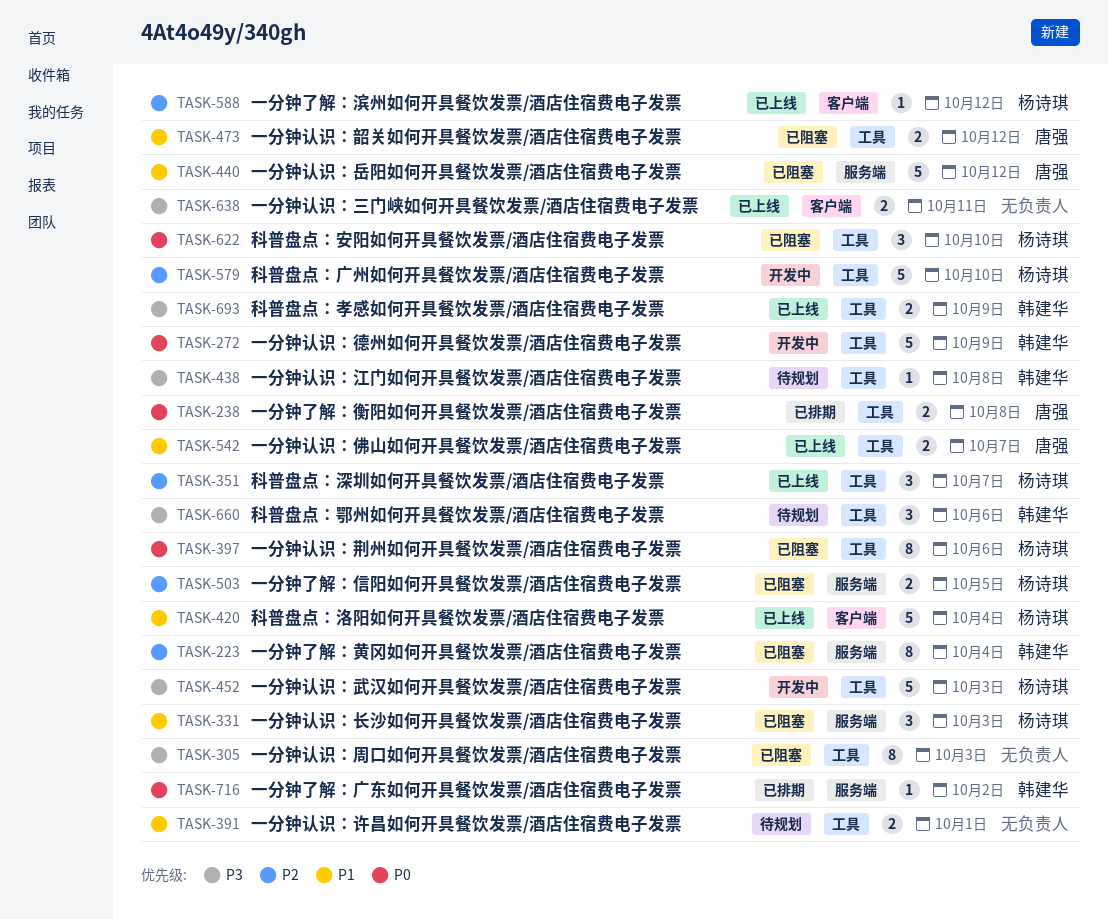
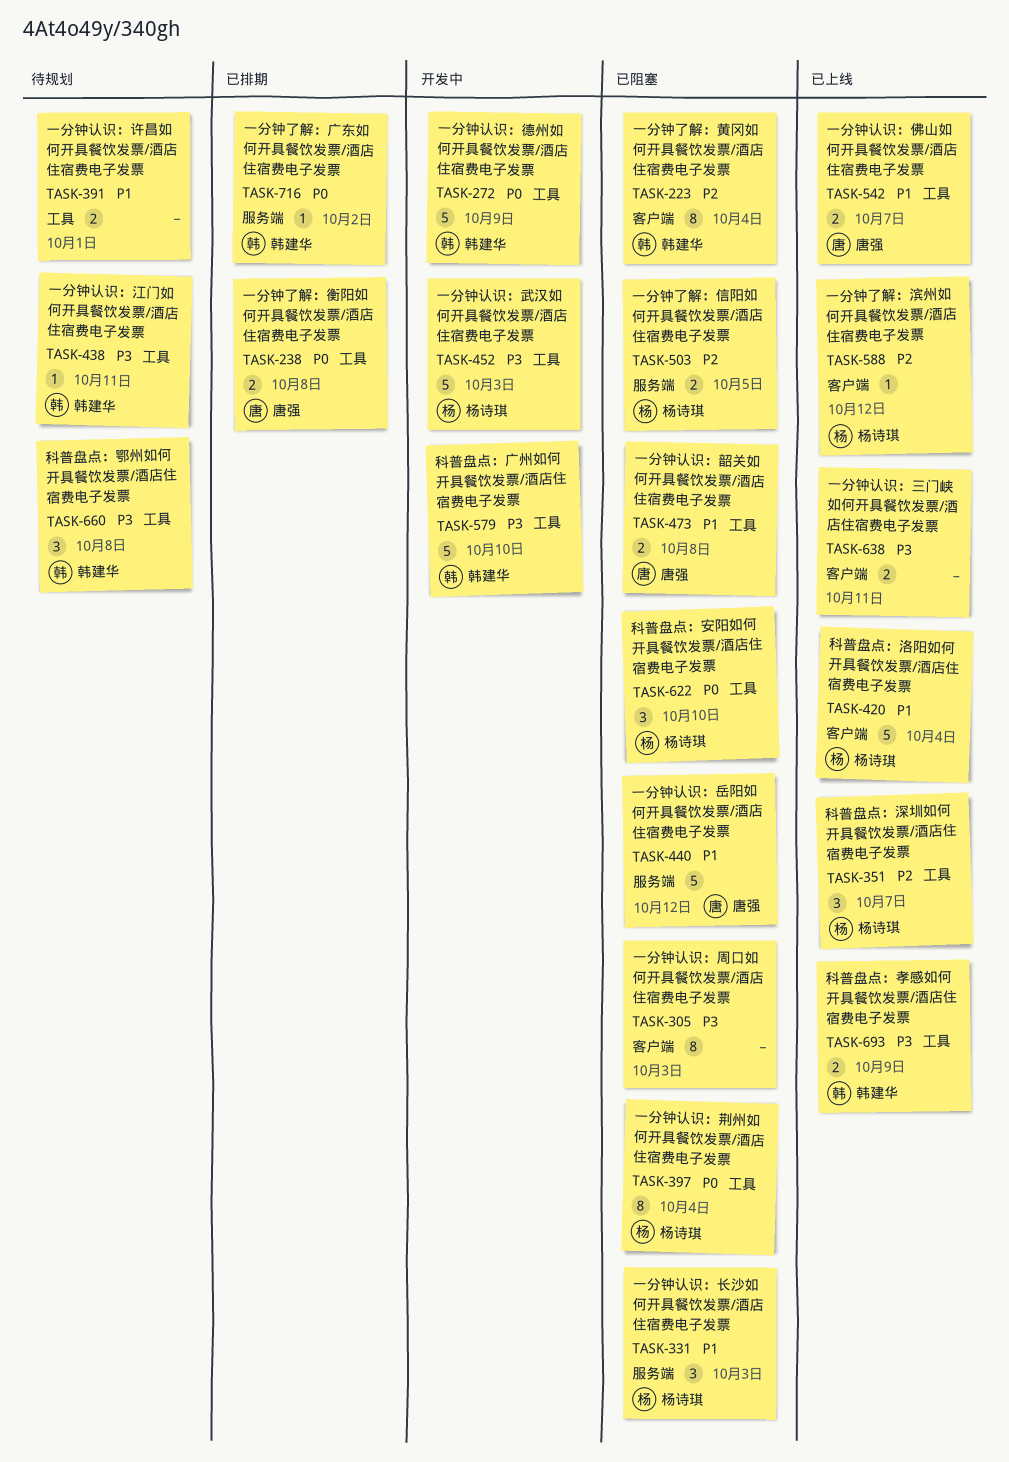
TASK-223, label: 服务端 -> 客户端
TASK-305, label: 工具 -> 客户端
TASK-397, due: Oct 6 -> Oct 4
TASK-438, due: Oct 8 -> Oct 11
TASK-473, due: Oct 12 -> Oct 8
TASK-579, owner: 杨诗琪 -> 韩建华
TASK-579, priority: P2 -> P3
TASK-660, due: Oct 6 -> Oct 8

